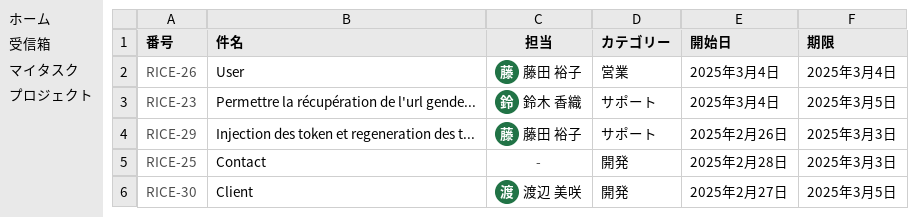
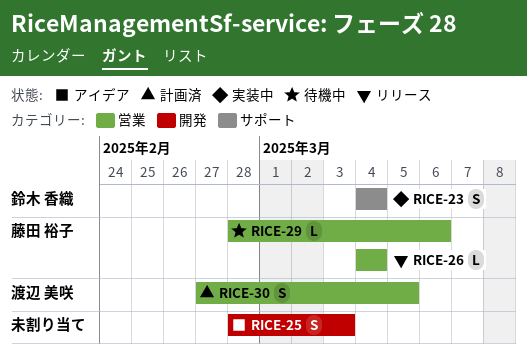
RICE-23, due: Mar 5 -> Mar 4
RICE-29, label: サポート -> 営業
RICE-29, start: Feb 26 -> Feb 28
RICE-29, due: Mar 3 -> Mar 6
RICE-30, label: 開発 -> 営業

